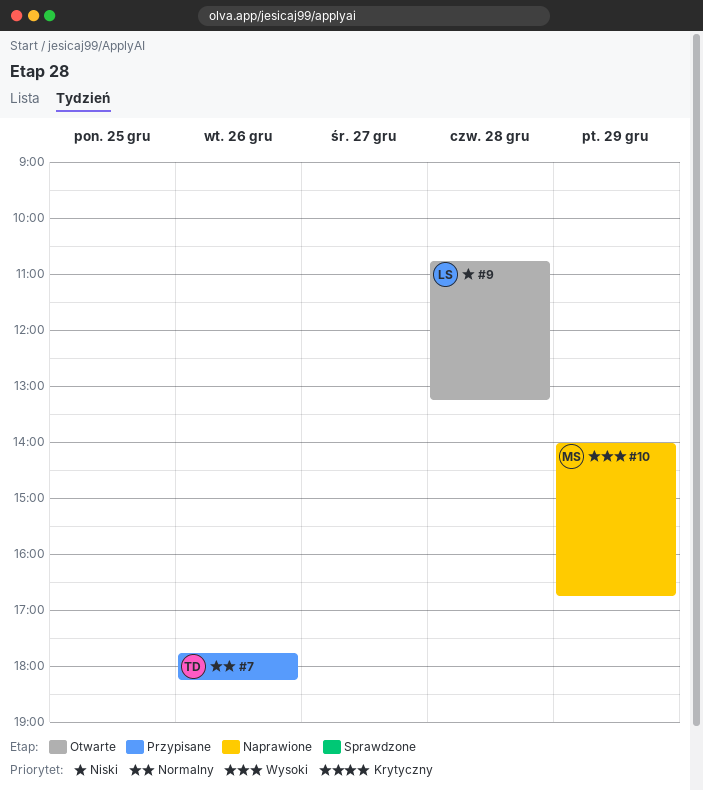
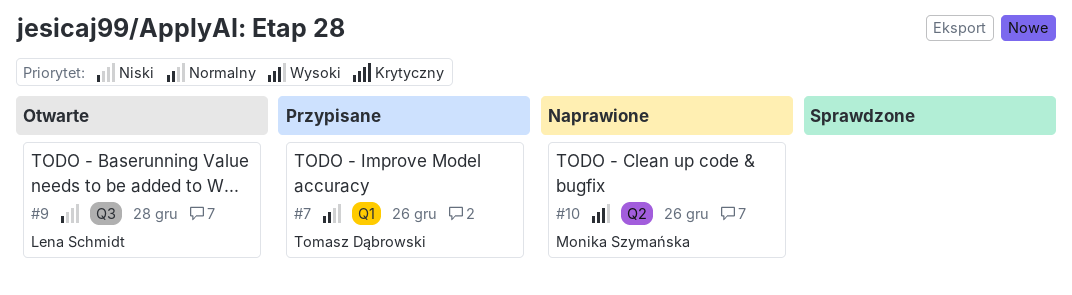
#10, day: Dec 29 -> Dec 26

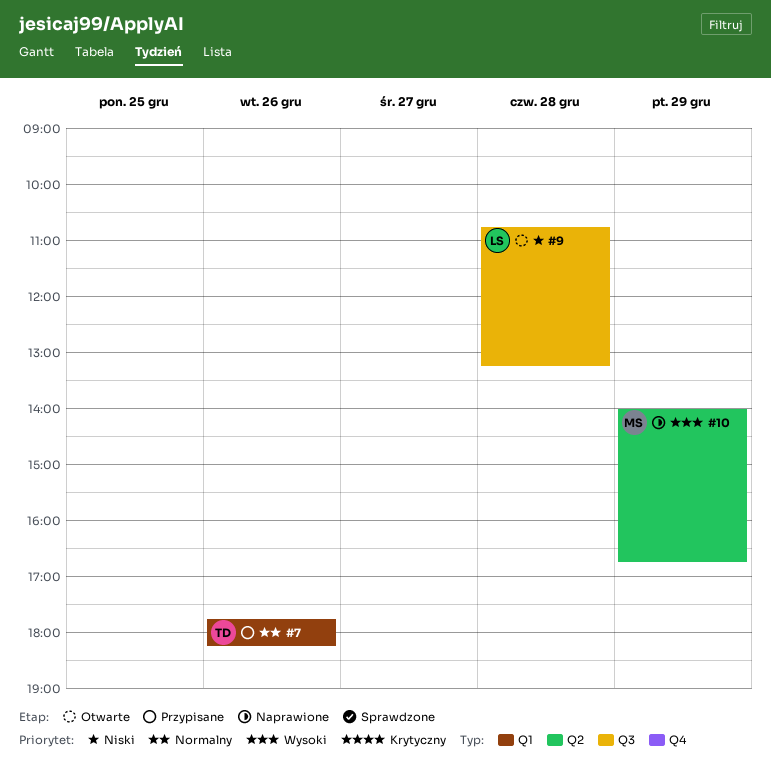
#10, day: Dec 26 -> Dec 29

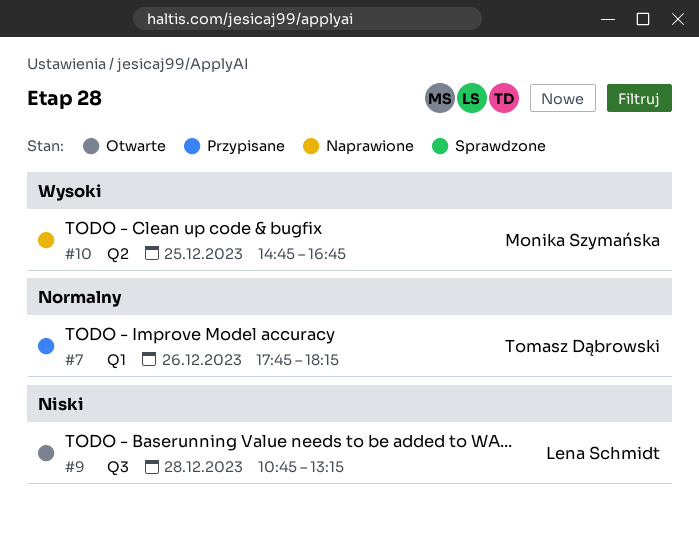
#10, day: Dec 29 -> Dec 25
#10, begins: 14:00 -> 14:45

